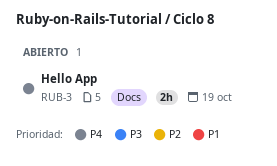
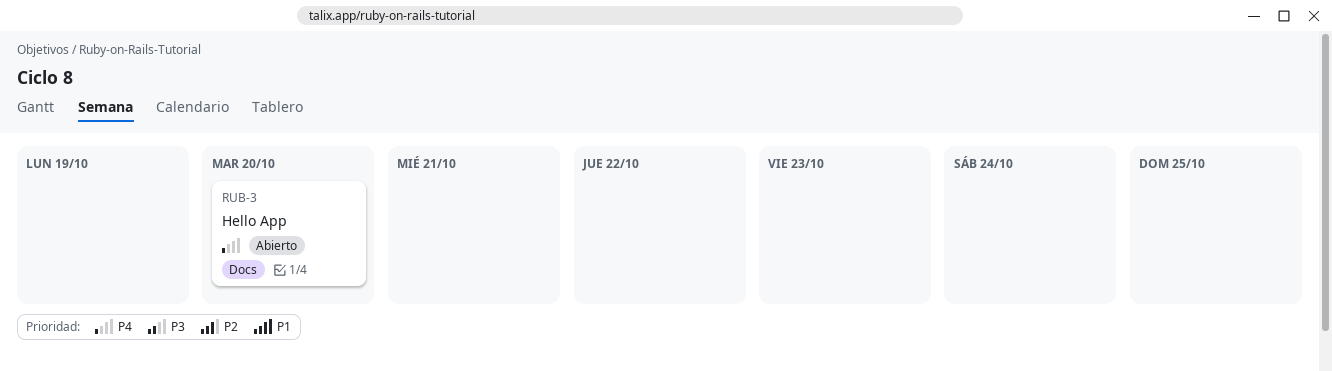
RUB-3, due: Oct 19 -> Oct 20

